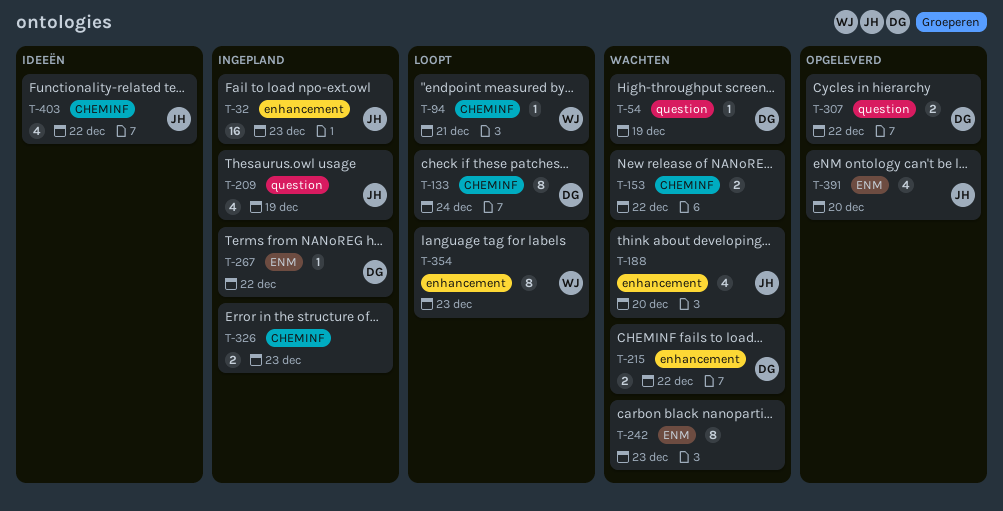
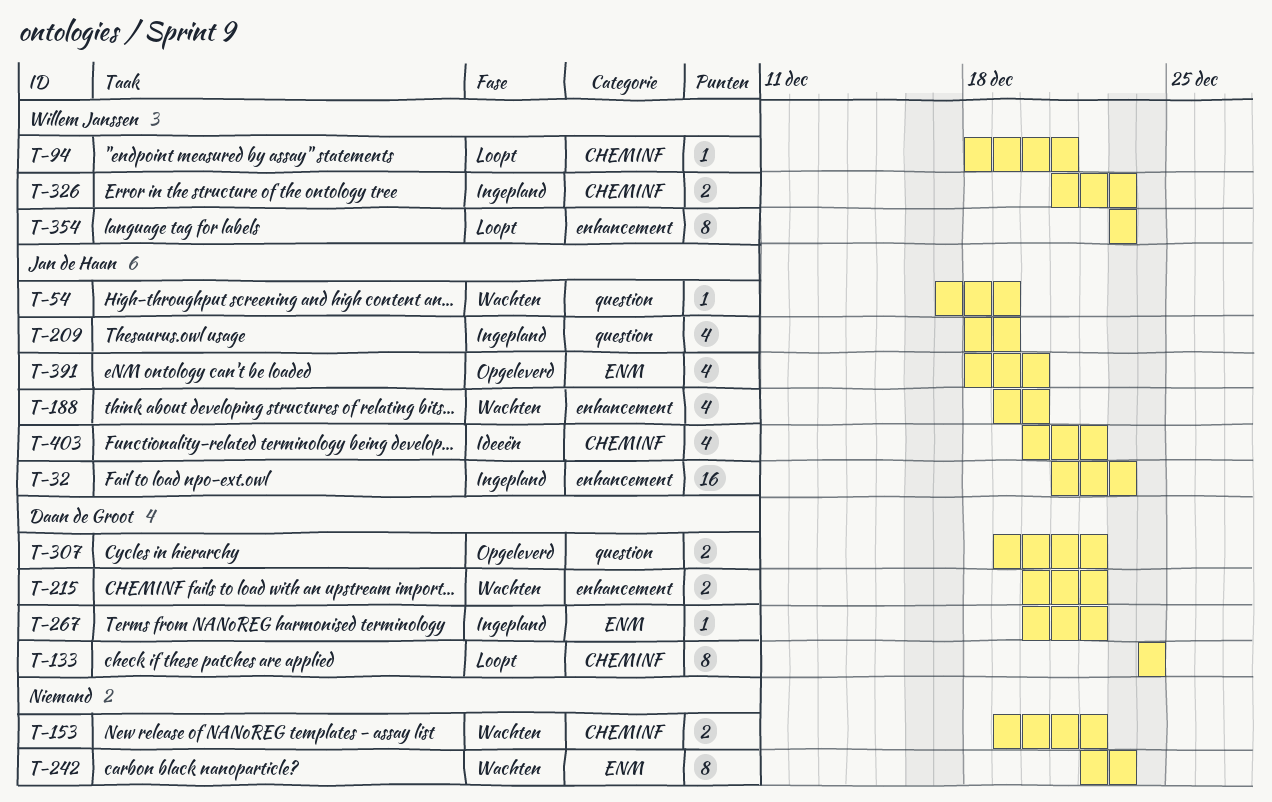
T-54, owner: Daan de Groot -> Jan de Haan
T-326, owner: none -> Willem Janssen

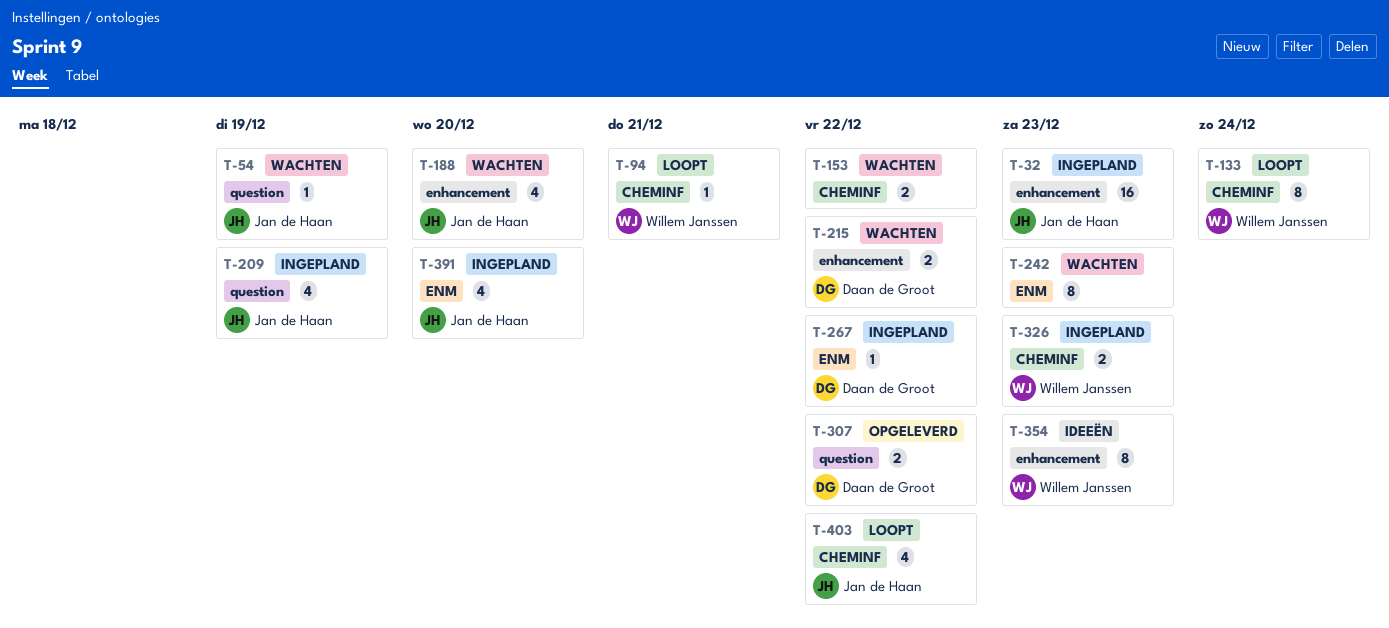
T-133, owner: Daan de Groot -> Willem Janssen
T-354, status: Loopt -> Ideeën
T-391, status: Opgeleverd -> Ingepland
T-403, status: Ideeën -> Loopt

